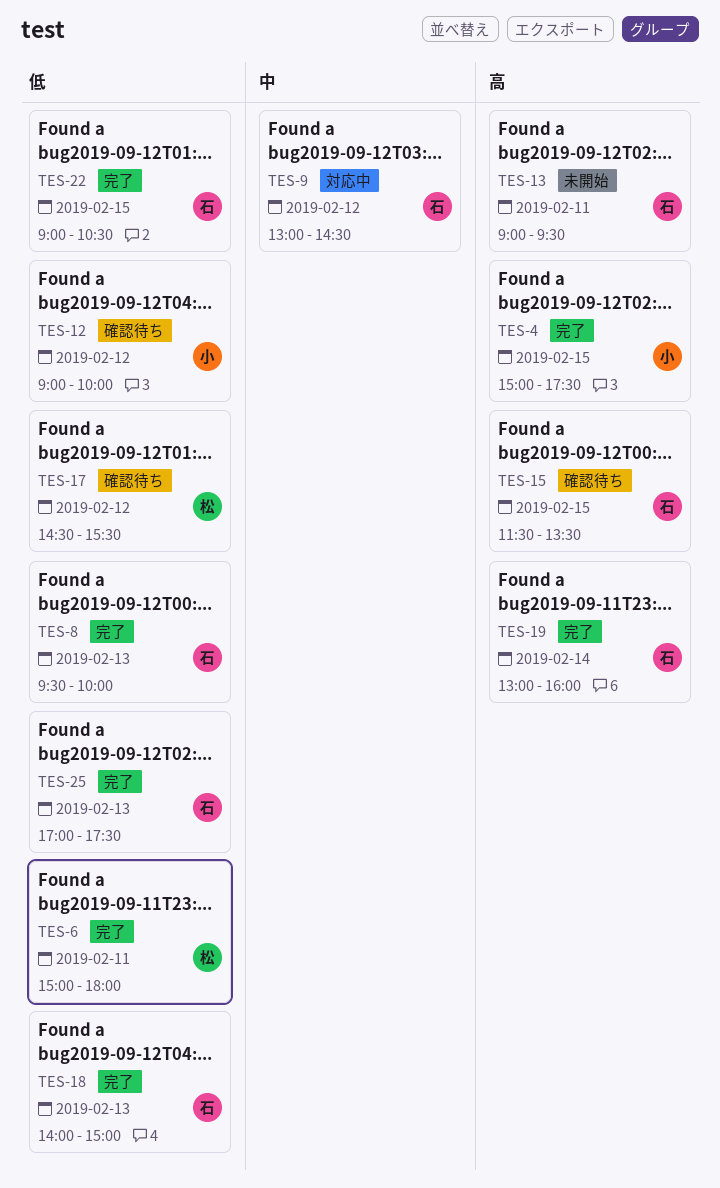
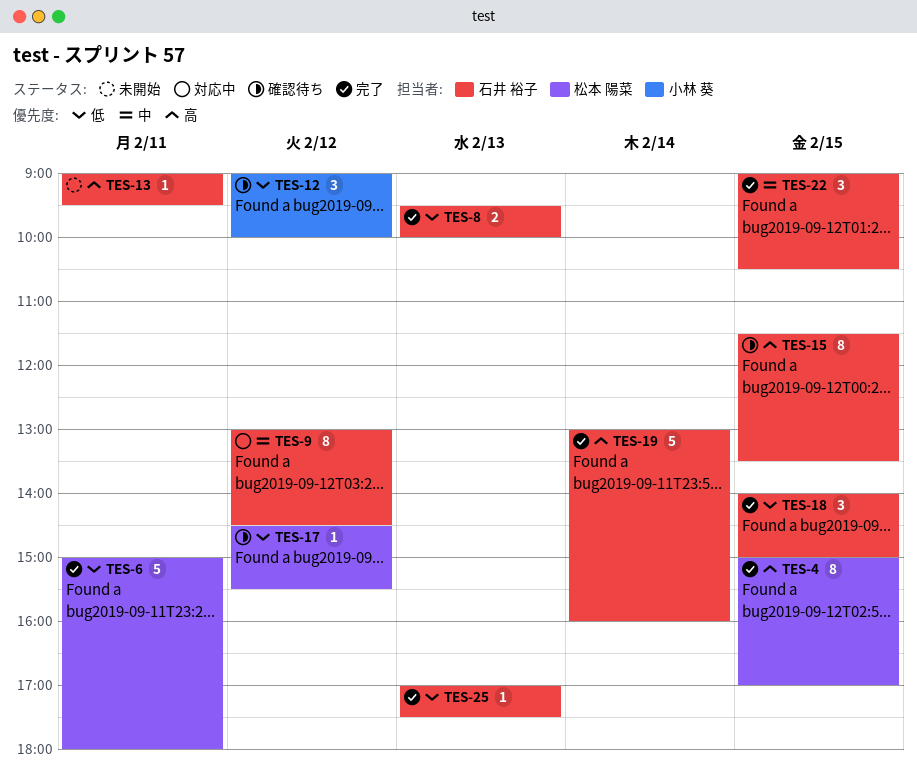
TES-4, owner: 小林 葵 -> 松本 陽菜
TES-4, ends: 17:30 -> 17:00
TES-18, day: Feb 13 -> Feb 15
TES-22, priority: 低 -> 中

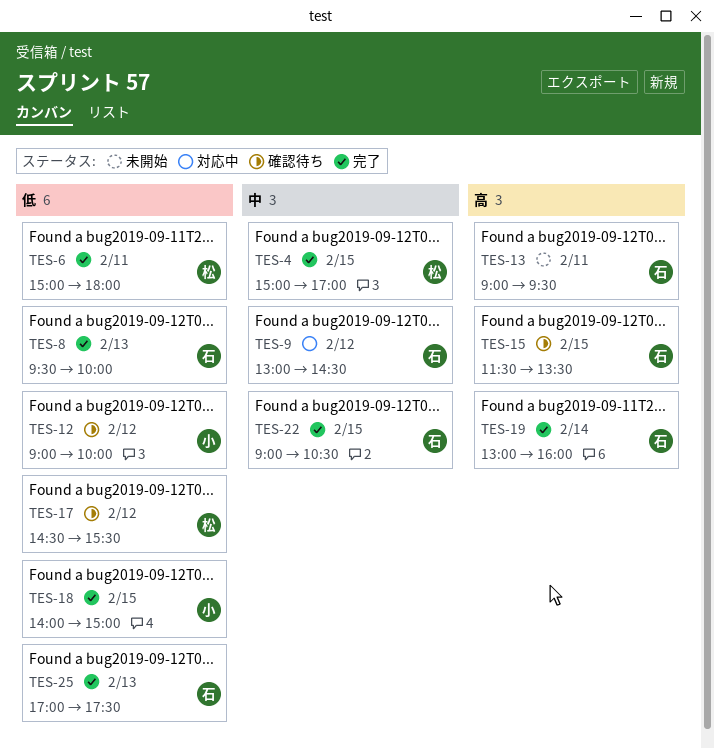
TES-4, priority: 高 -> 中
TES-18, owner: 石井 裕子 -> 小林 葵

